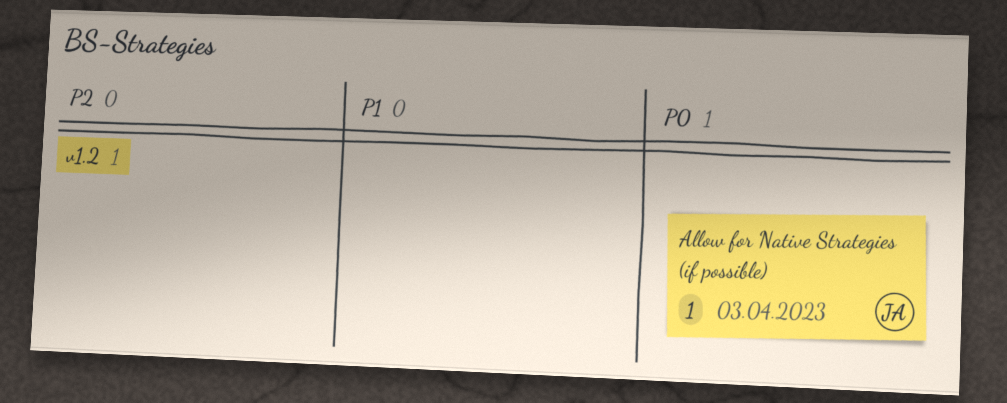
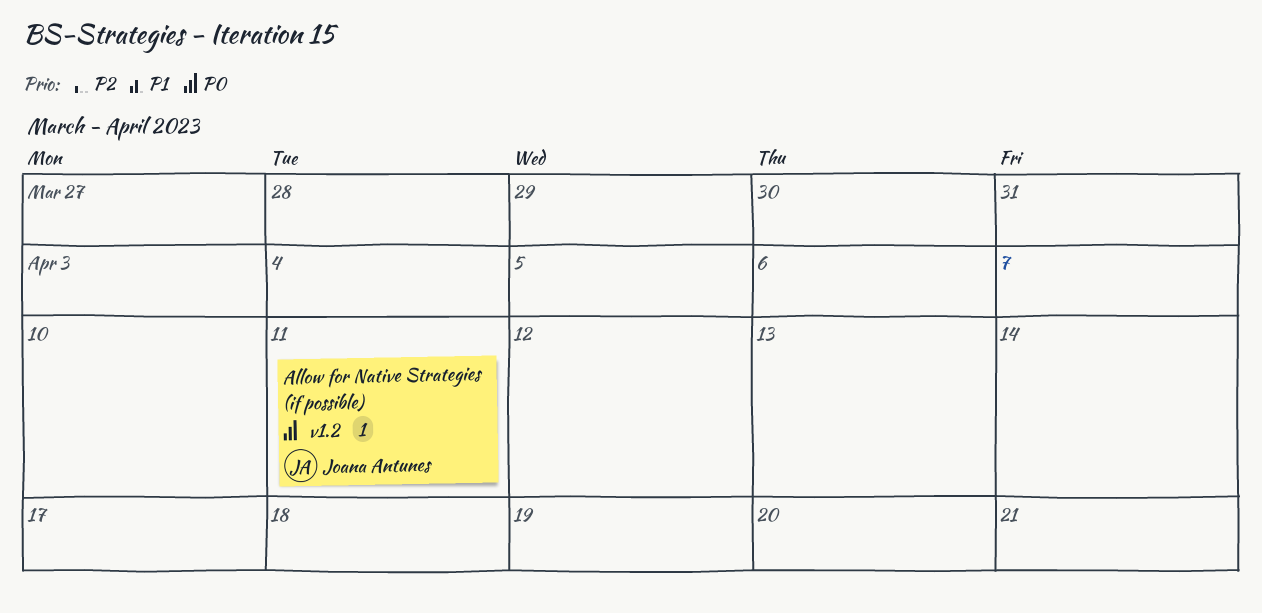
Allow for Native Strategies (if possible), due: Apr 3 -> Apr 11

